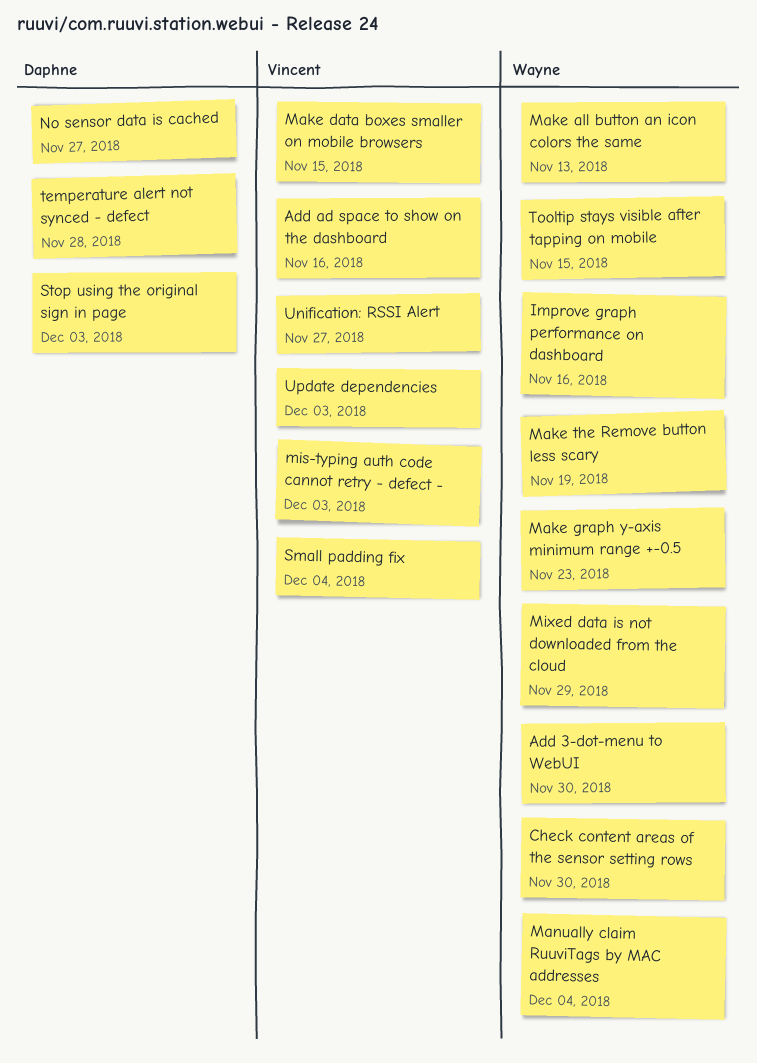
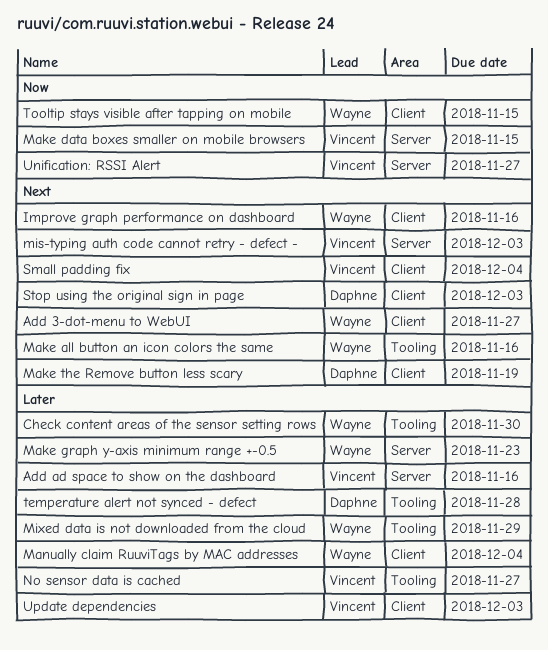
Add 3-dot-menu to WebUI, due: Nov 30 -> Nov 27
Make all button an icon colors the same, due: Nov 13 -> Nov 16
Make the Remove button less scary, owner: Wayne -> Daphne
No sensor data is cached, owner: Daphne -> Vincent

